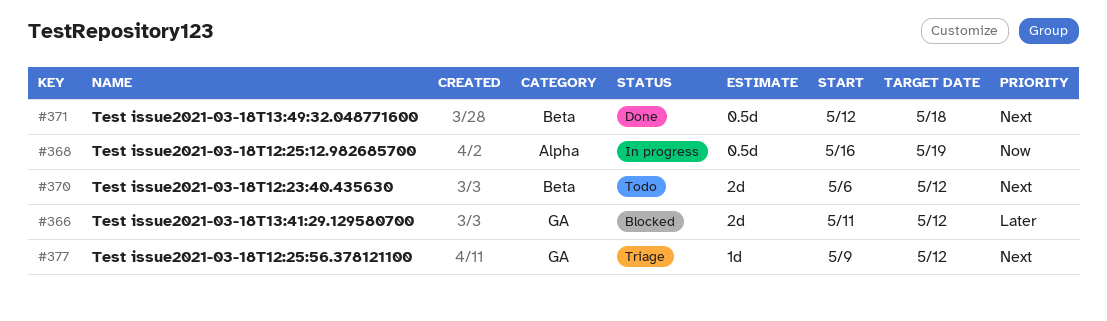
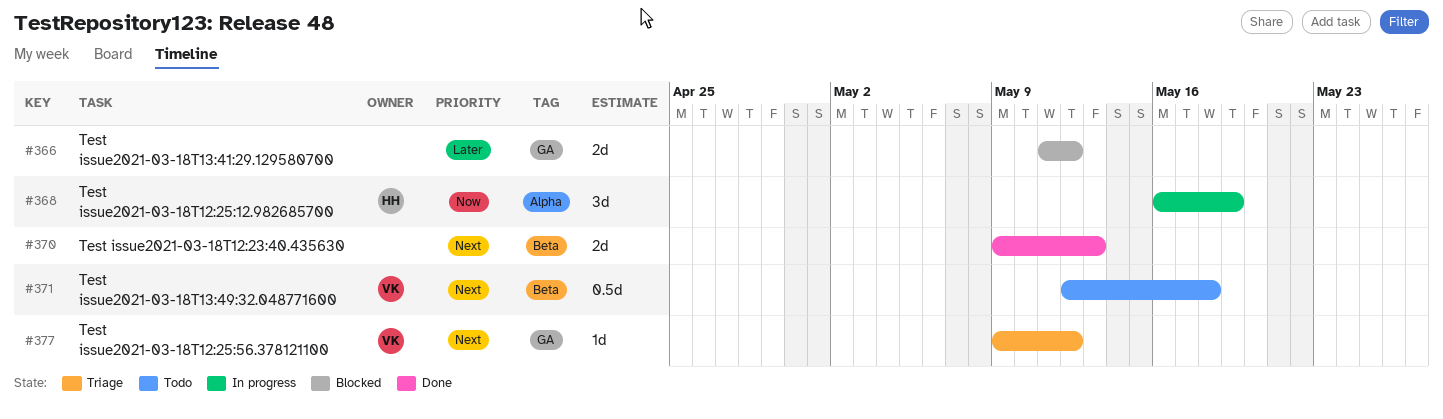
#368, estimate: 0.5d -> 3d
#370, status: Todo -> Done
#370, start: May 6 -> May 9
#370, due: May 12 -> May 13
#371, status: Done -> Todo

